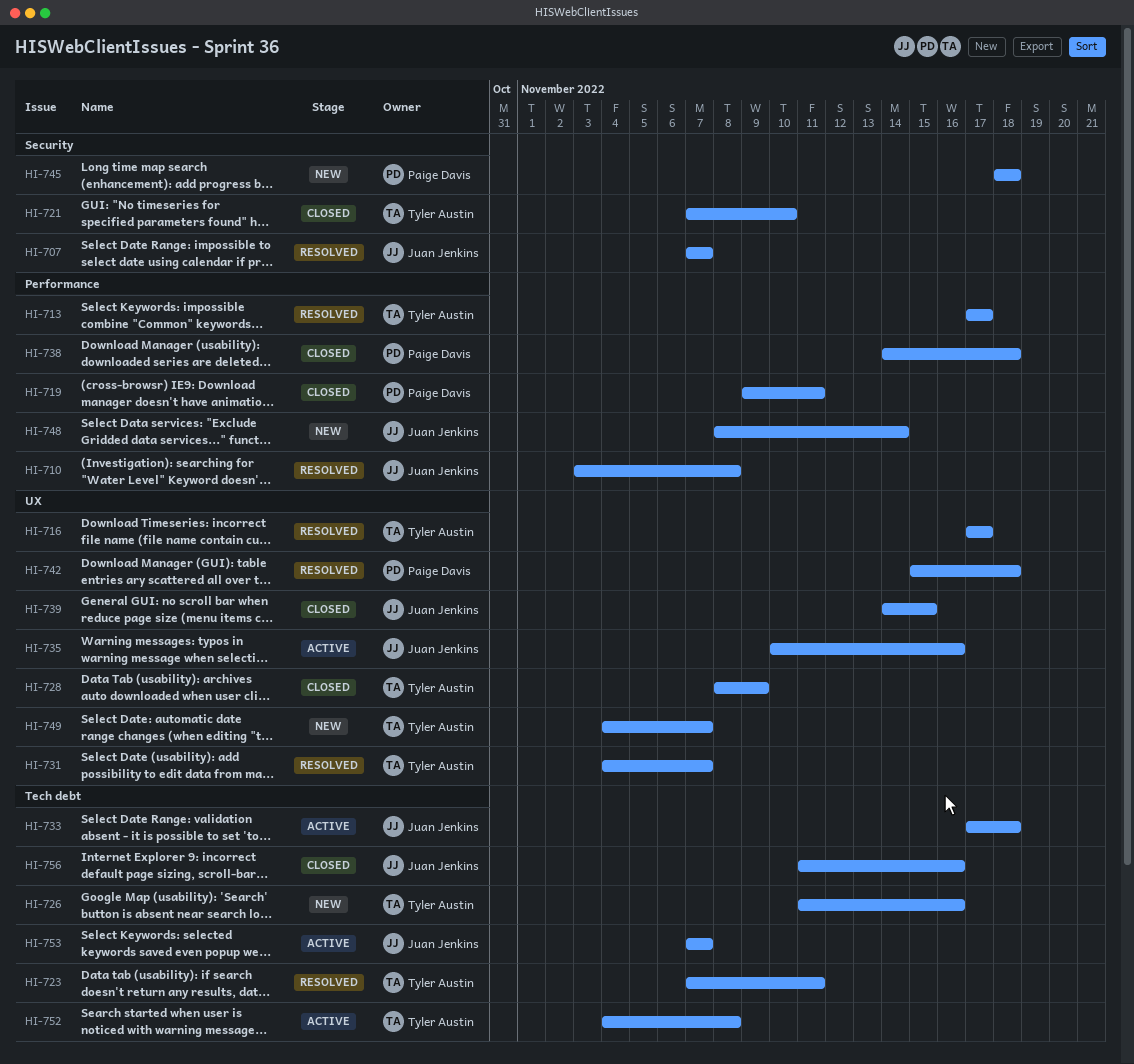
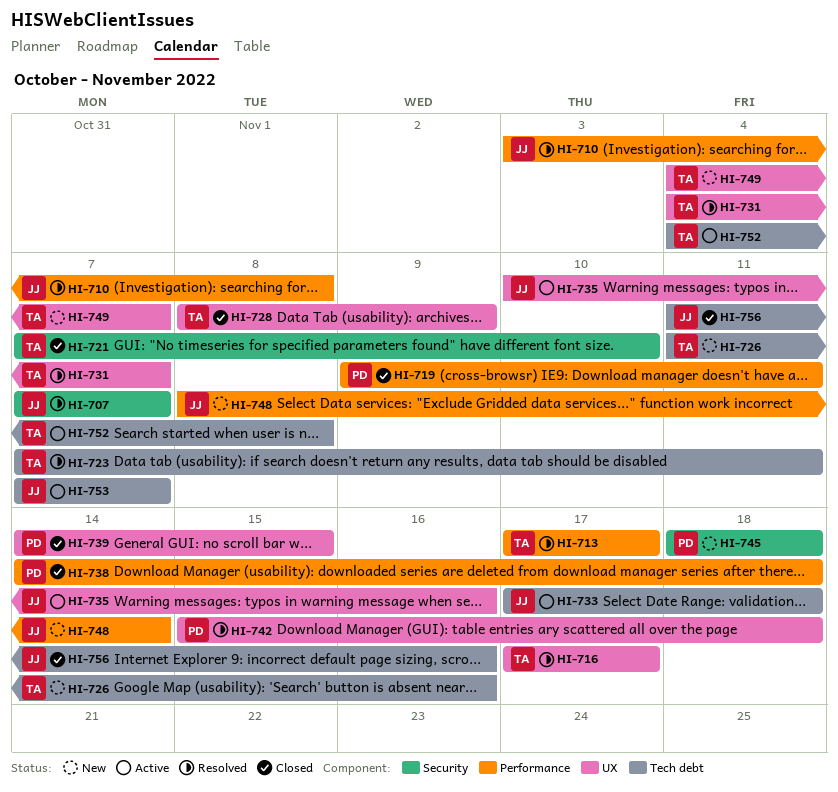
HI-739, owner: Juan Jenkins -> Paige Davis

